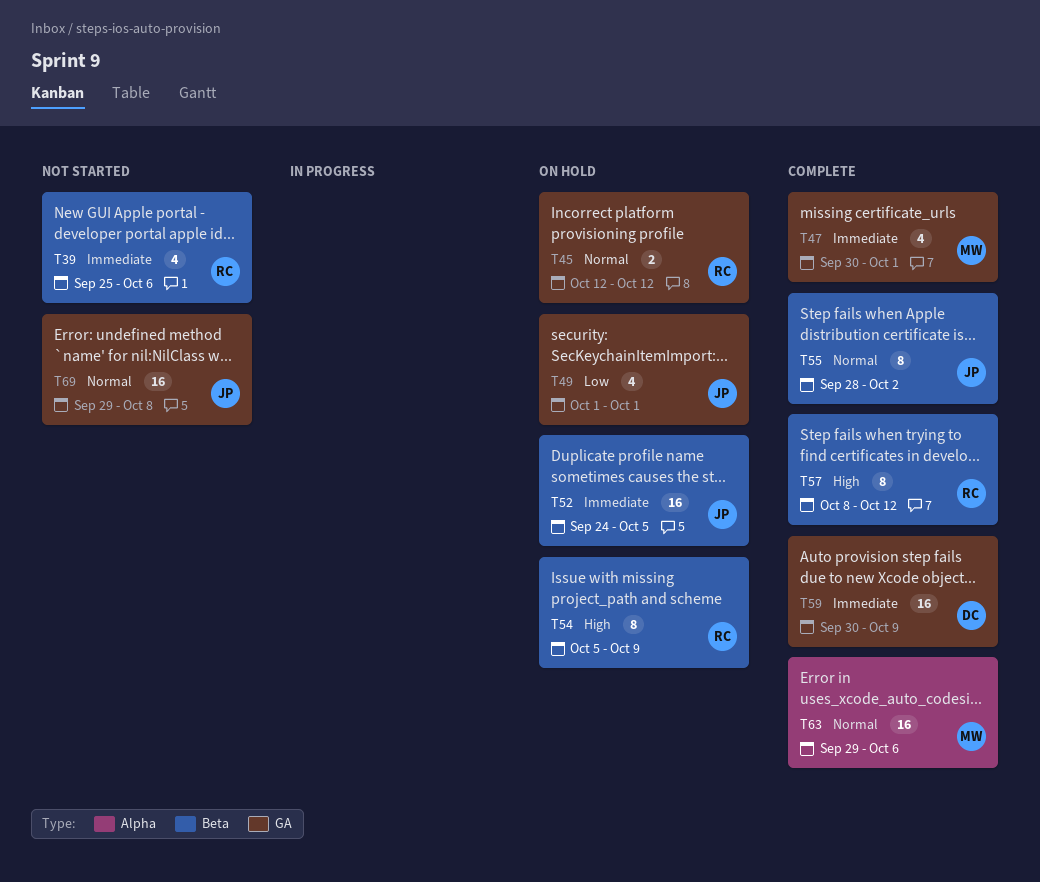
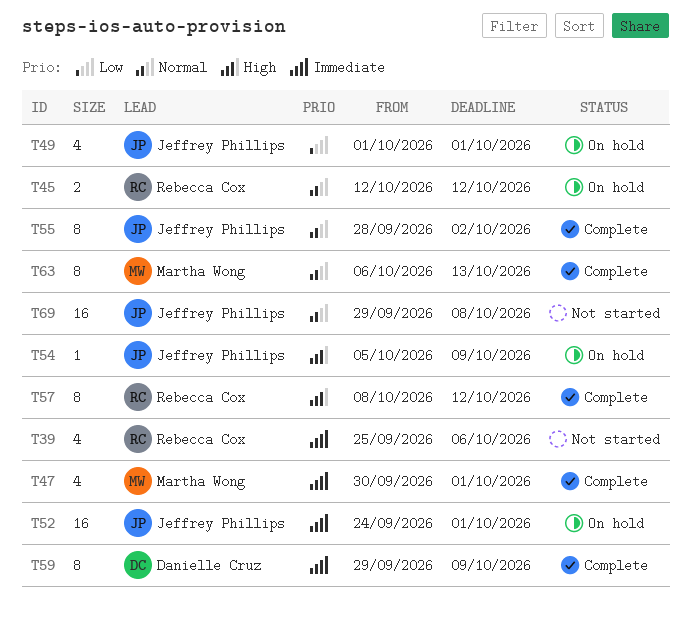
T52, due: Oct 5 -> Oct 1
T54, owner: Rebecca Cox -> Jeffrey Phillips
T54, estimate: 8 -> 1
T59, estimate: 16 -> 8
T59, start: Sep 30 -> Sep 29
T63, estimate: 16 -> 8
T63, start: Sep 29 -> Oct 6
T63, due: Oct 6 -> Oct 13

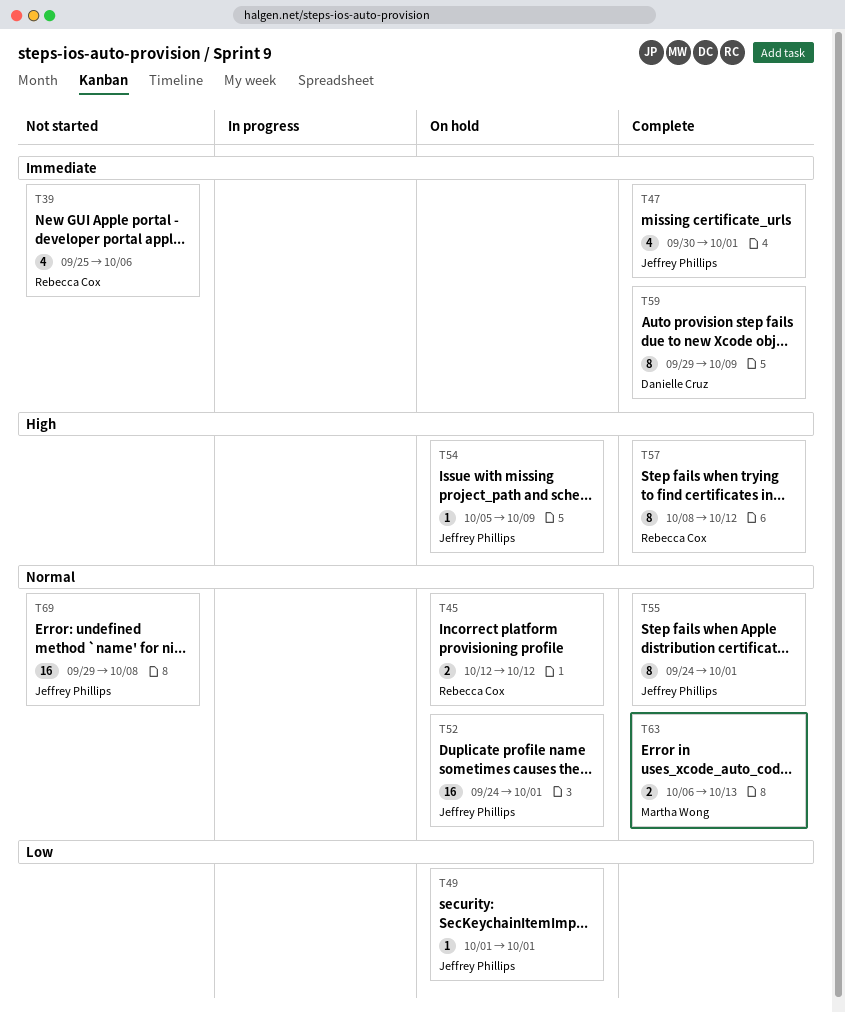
T47, owner: Martha Wong -> Jeffrey Phillips
T49, estimate: 4 -> 1
T52, priority: Immediate -> Normal
T55, start: Sep 28 -> Sep 24
T55, due: Oct 2 -> Oct 1
T63, estimate: 8 -> 2

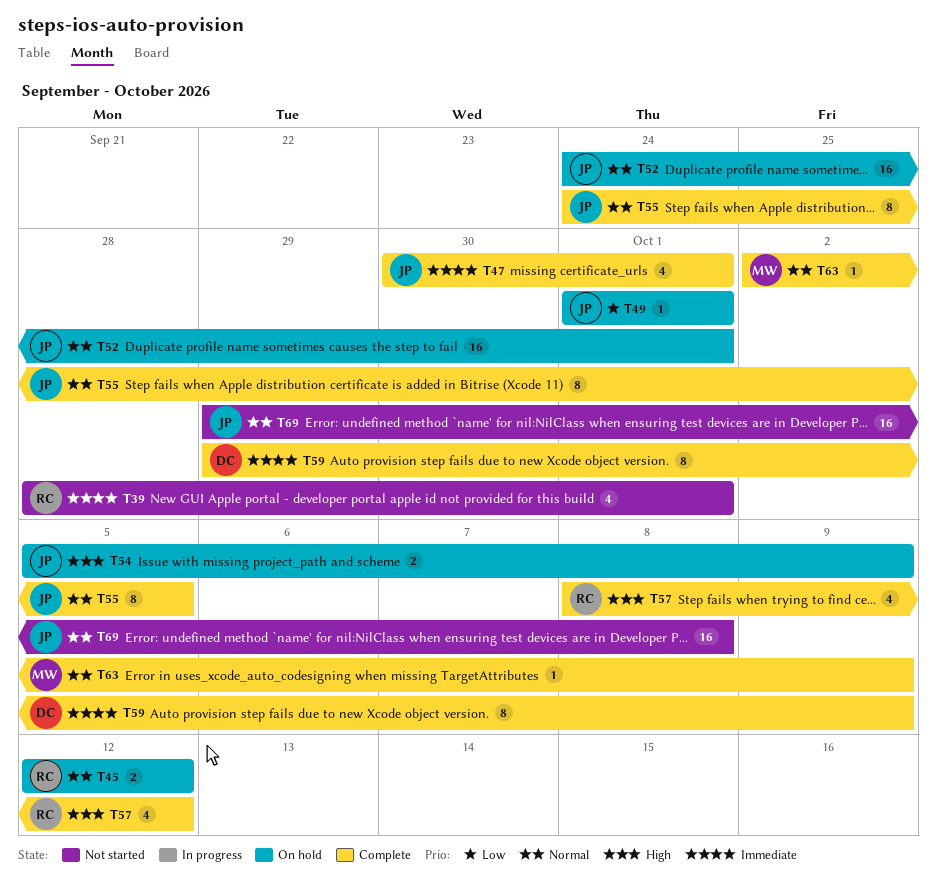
T39, start: Sep 25 -> Sep 28
T39, due: Oct 6 -> Oct 1
T54, estimate: 1 -> 2
T55, due: Oct 1 -> Oct 5
T57, estimate: 8 -> 4
T63, estimate: 2 -> 1
T63, start: Oct 6 -> Oct 2
T63, due: Oct 13 -> Oct 9

